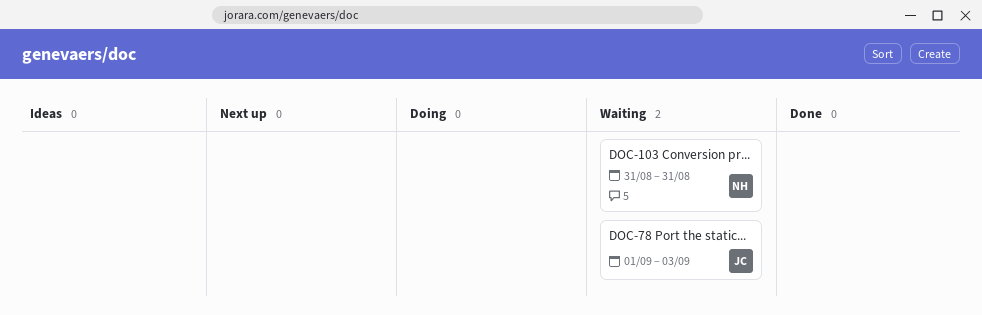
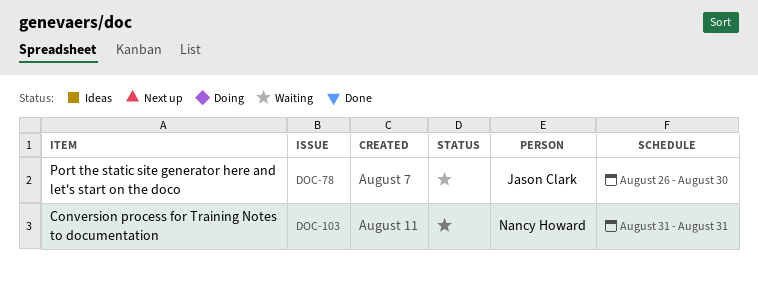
DOC-78, start: Sep 1 -> Aug 26
DOC-78, due: Sep 3 -> Aug 30

